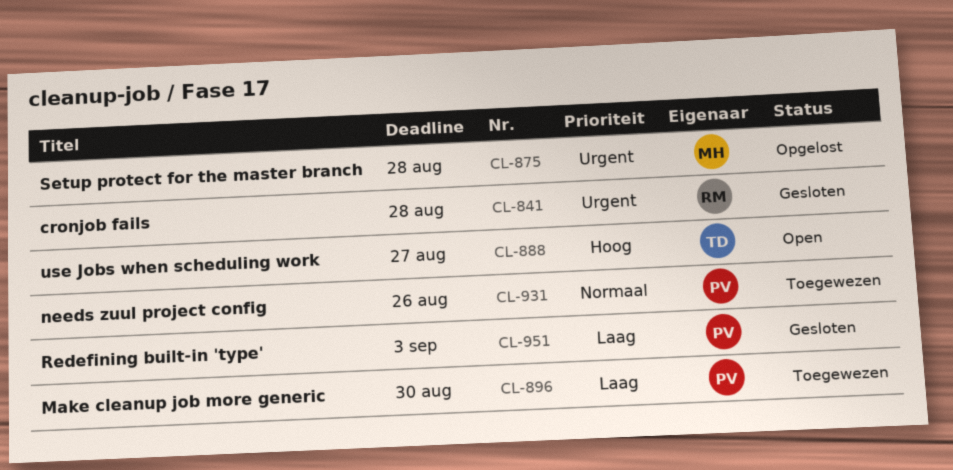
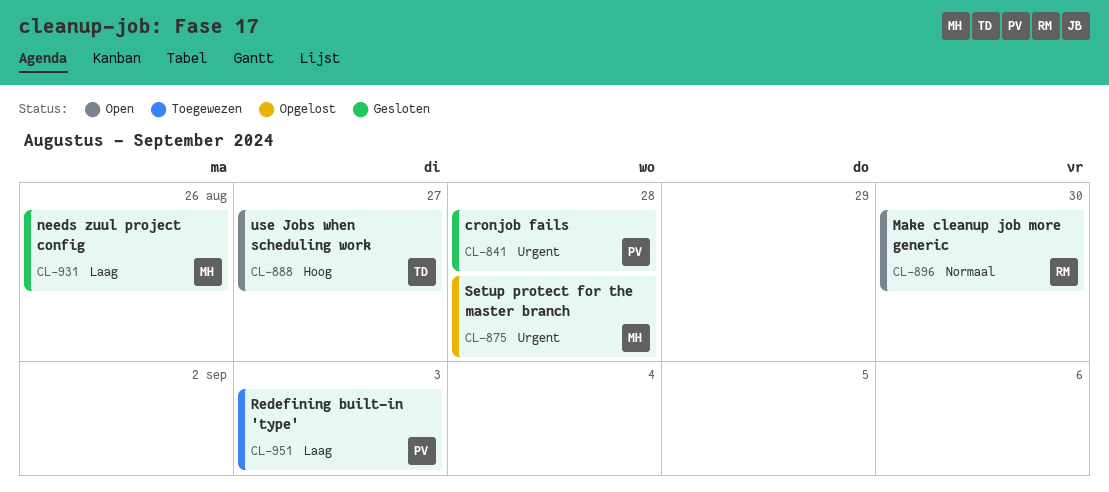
CL-841, owner: RM -> PV
CL-896, status: Toegewezen -> Open
CL-896, owner: PV -> RM
CL-896, priority: Laag -> Normaal
CL-931, status: Toegewezen -> Gesloten
CL-931, owner: PV -> MH
CL-931, priority: Normaal -> Laag
CL-951, status: Gesloten -> Toegewezen

